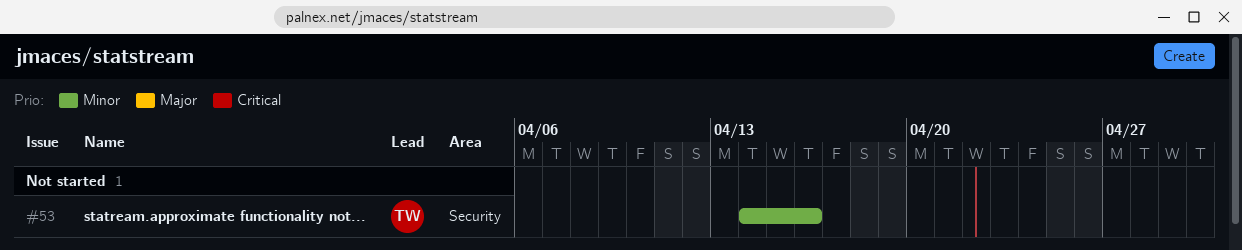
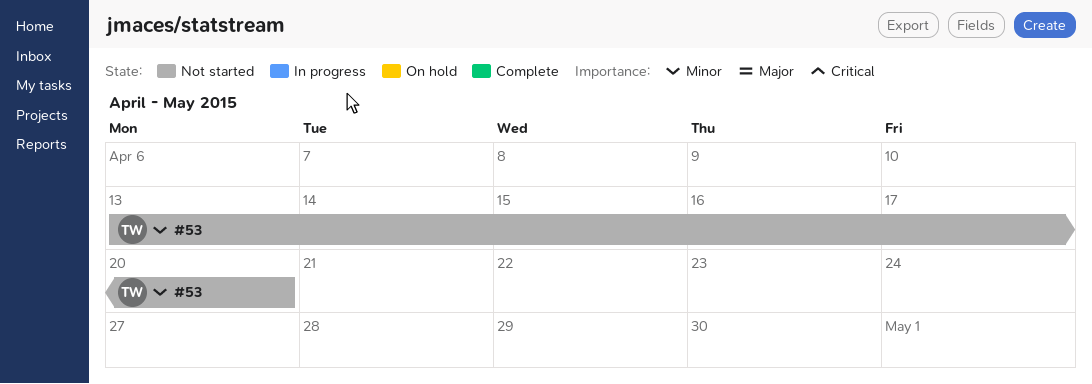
#53, start: Apr 14 -> Apr 13
#53, due: Apr 16 -> Apr 20

